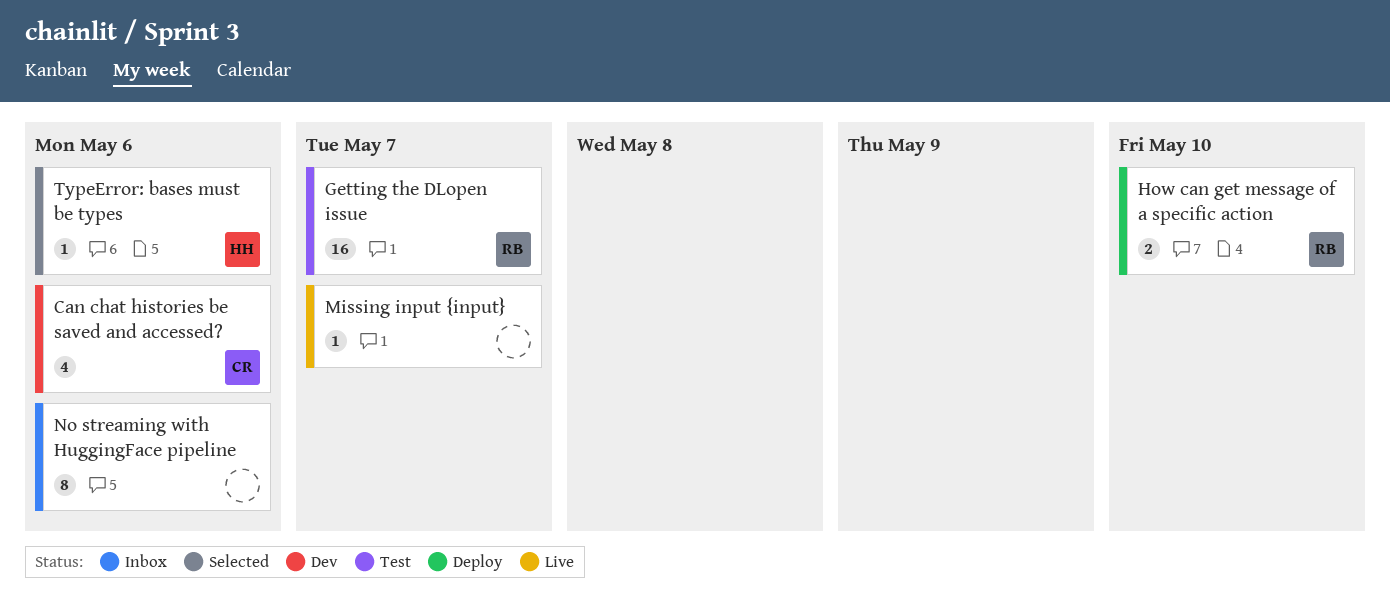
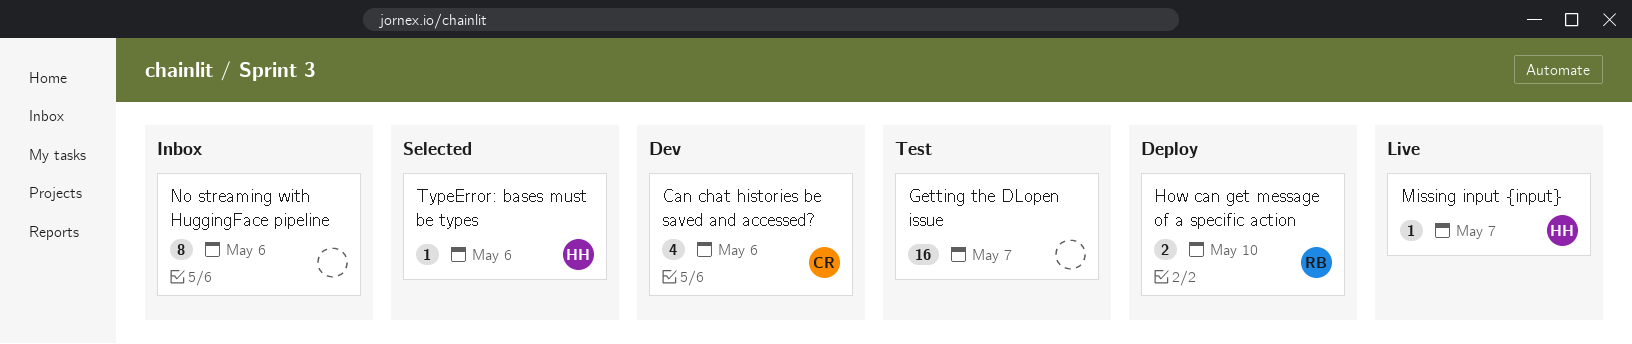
Getting the DLopen issue, owner: RB -> none
Missing input {input}, owner: none -> HH

